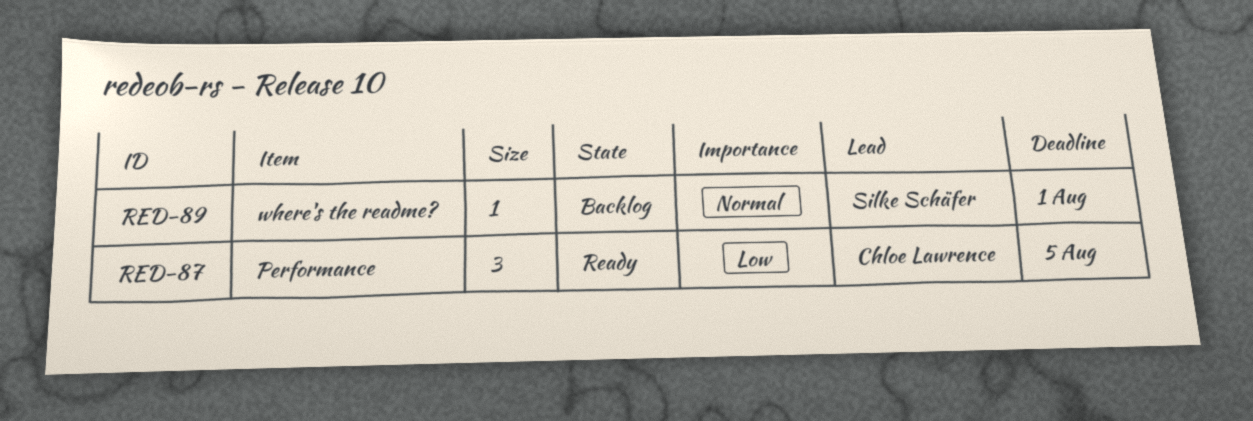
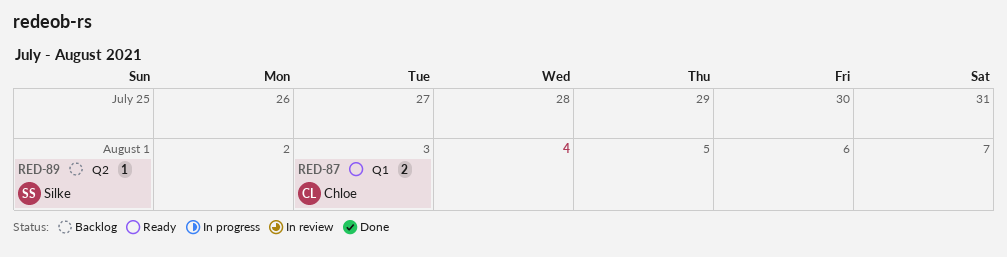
RED-87, estimate: 3 -> 2
RED-87, due: Aug 5 -> Aug 3

